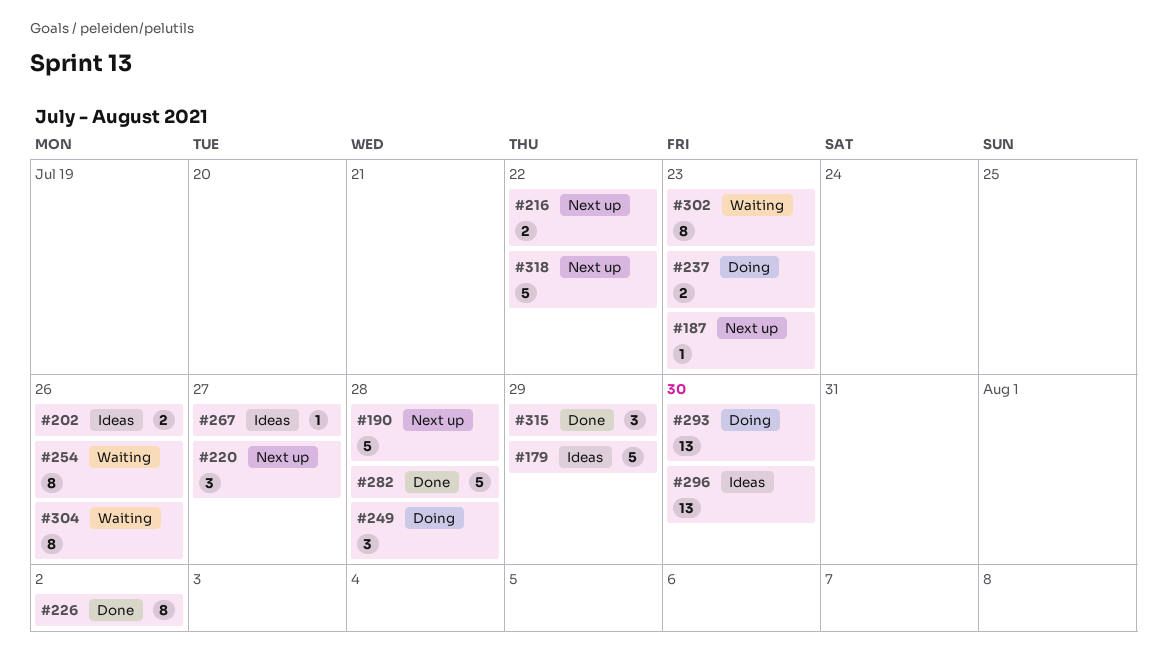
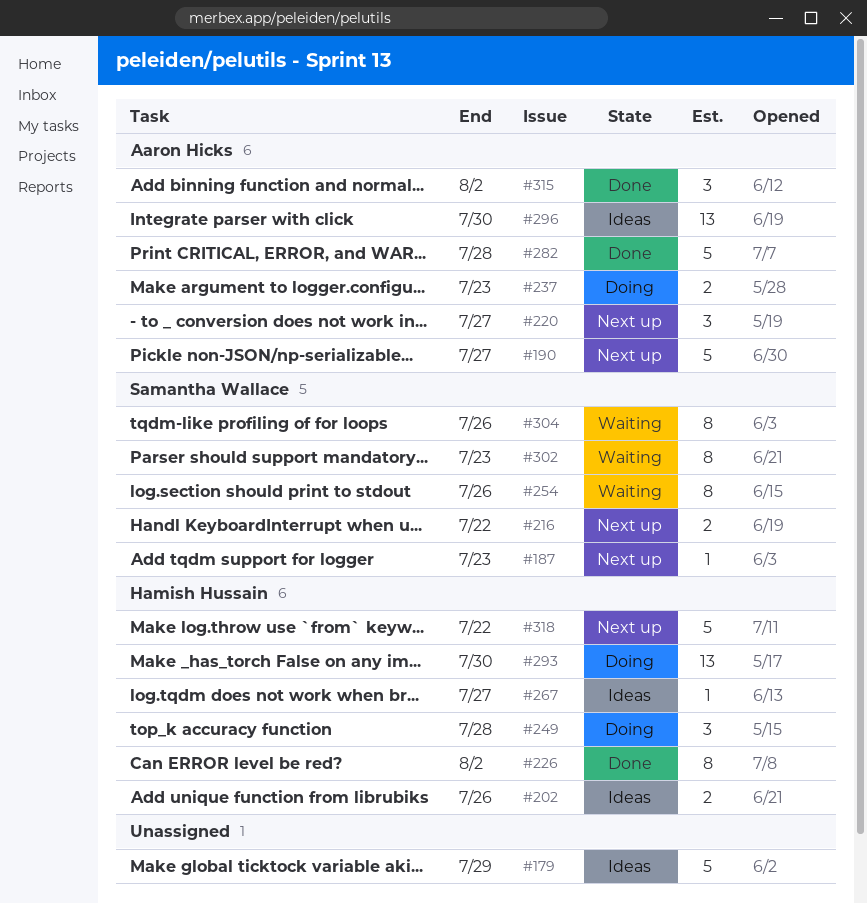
#190, due: Jul 28 -> Jul 27
#315, due: Jul 29 -> Aug 2

